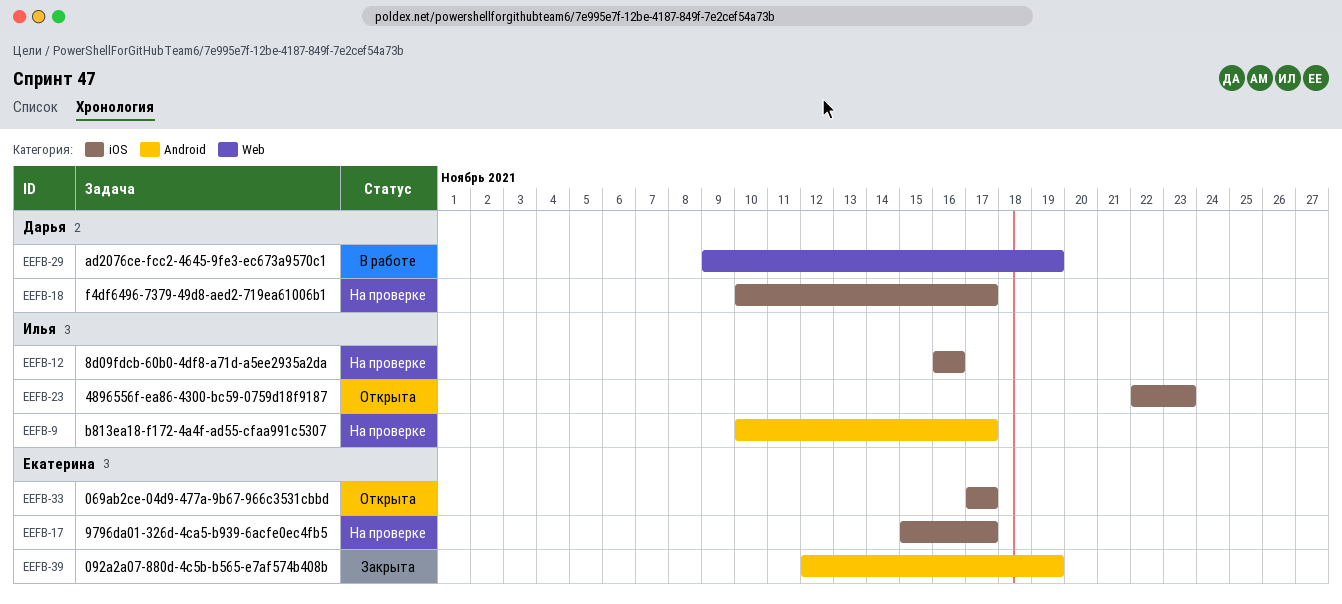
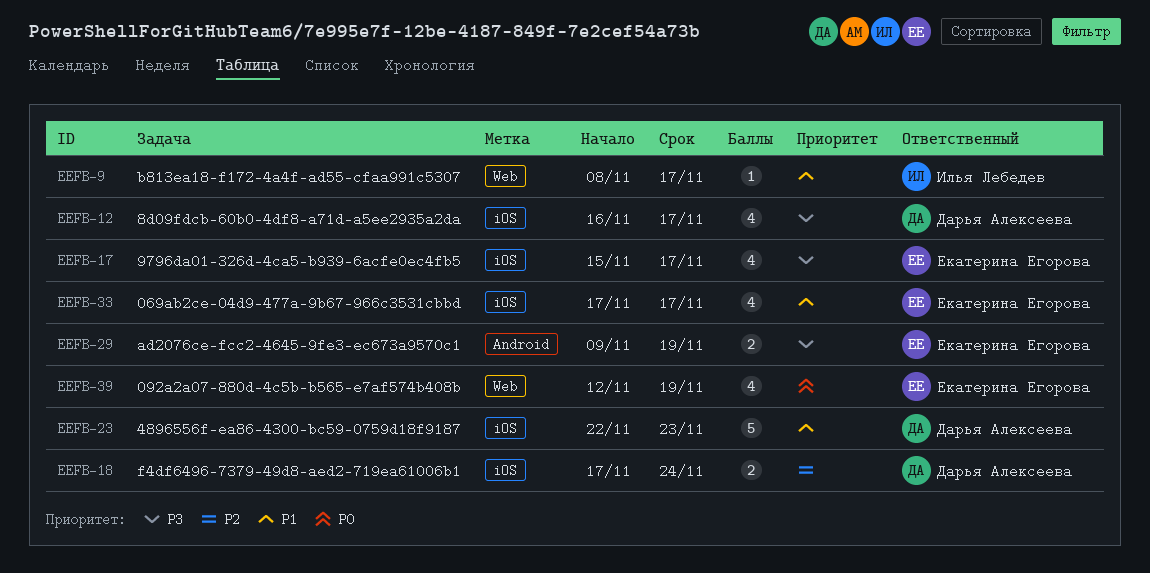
EEFB-9, label: Android -> Web
EEFB-9, start: Nov 10 -> Nov 8
EEFB-12, owner: Илья Лебедев -> Дарья Алексеева
EEFB-12, due: Nov 16 -> Nov 17
EEFB-18, start: Nov 10 -> Nov 17
EEFB-18, due: Nov 17 -> Nov 24
EEFB-23, owner: Илья Лебедев -> Дарья Алексеева
EEFB-29, owner: Дарья Алексеева -> Екатерина Егорова
EEFB-29, label: Web -> Android
EEFB-39, label: Android -> Web

